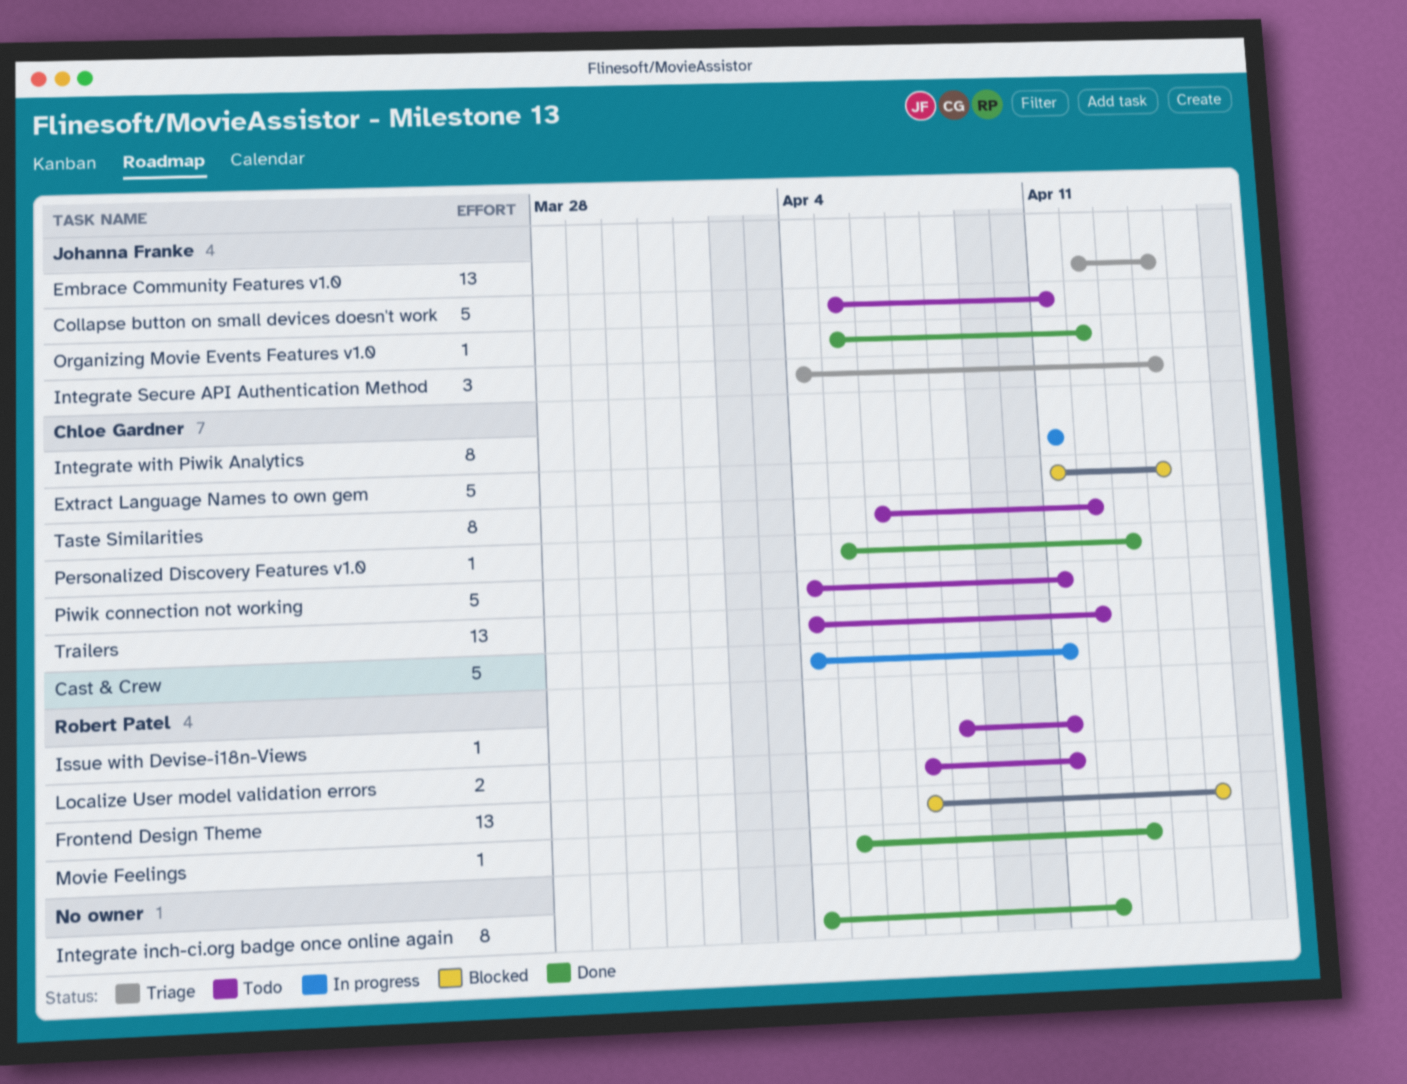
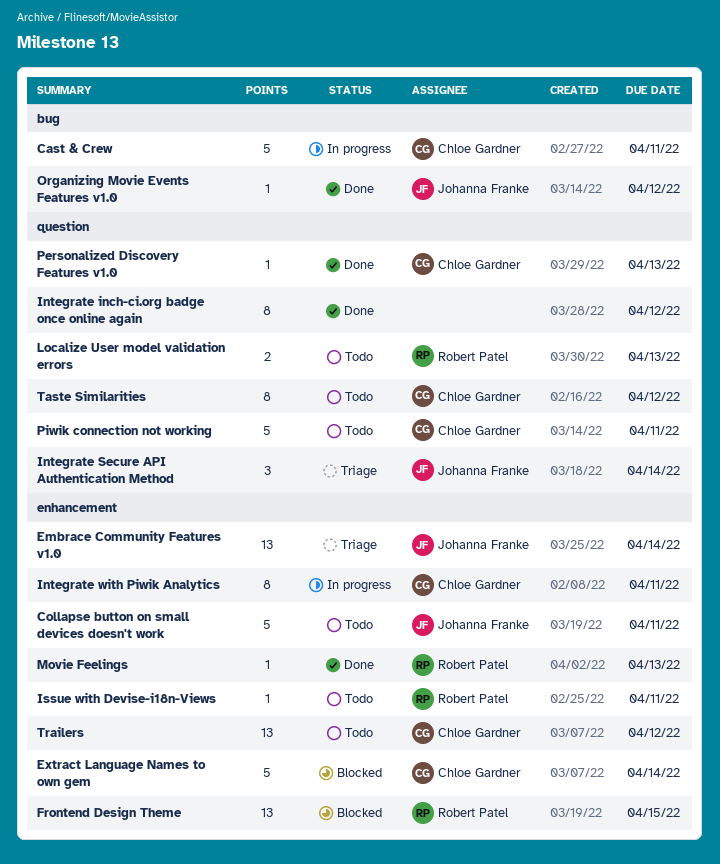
Localize User model validation errors, due: Apr 11 -> Apr 13

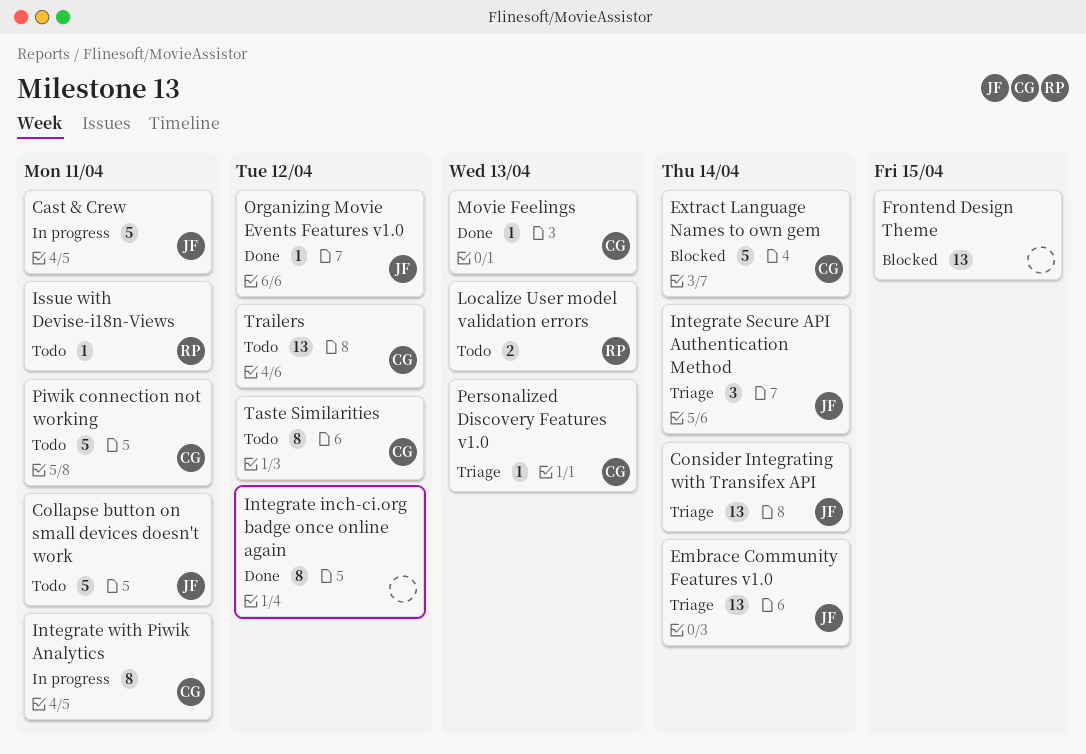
Cast & Crew, owner: Chloe Gardner -> Johanna Franke
Consider Integrating with Transifex API: none -> present
Frontend Design Theme, owner: Robert Patel -> none
Movie Feelings, owner: Robert Patel -> Chloe Gardner
Personalized Discovery Features v1.0, status: Done -> Triage

